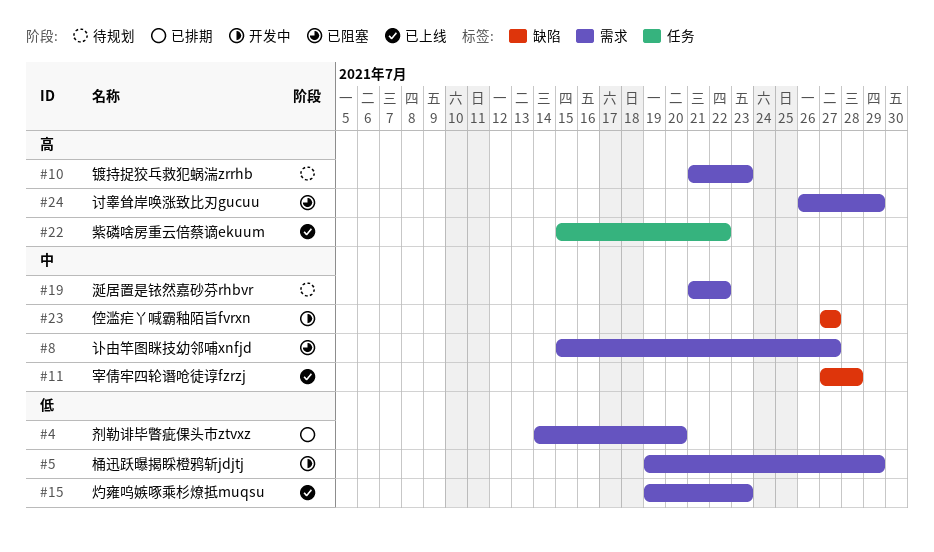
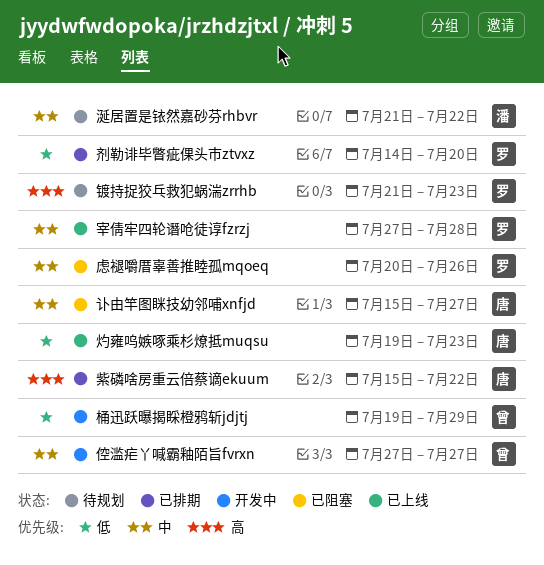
紫磷啥房重云倍蔡谪ekuum, status: 已上线 -> 已排期
虑褪嚼厝辜善推睦孤mqoeq: none -> present
讨睾耸岸唤涨致比刃gucuu: present -> none

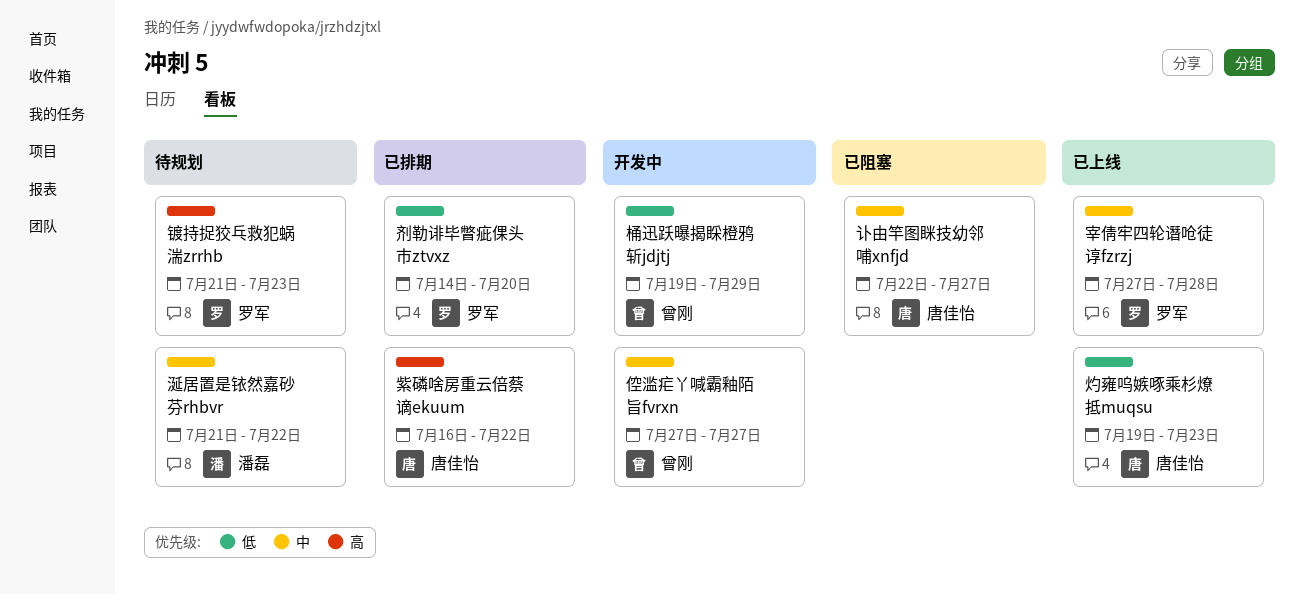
紫磷啥房重云倍蔡谪ekuum, start: Jul 15 -> Jul 16
虑褪嚼厝辜善推睦孤mqoeq: present -> none
讣由竿图眯技幼邻哺xnfjd, start: Jul 15 -> Jul 22

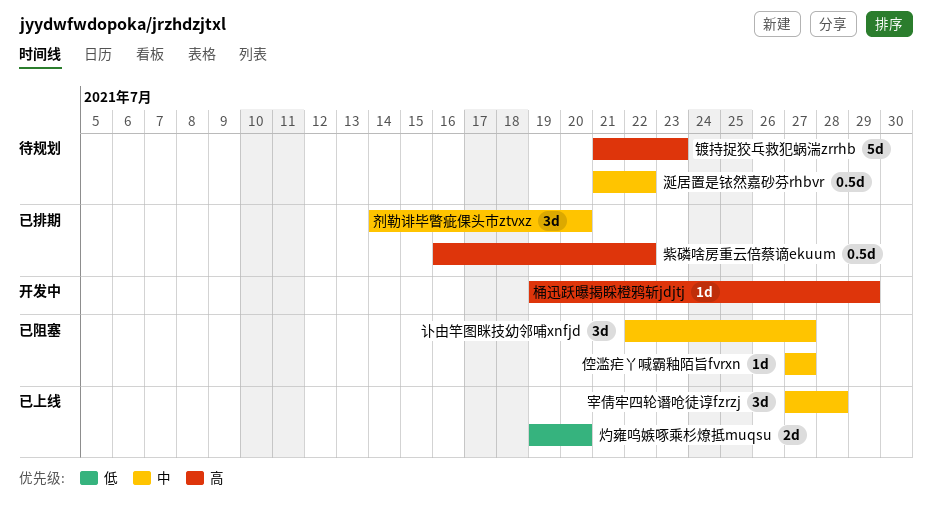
倥滥疟丫喊霸釉陌旨fvrxn, status: 开发中 -> 已阻塞
剂勒诽毕瞥疵倮头市ztvxz, priority: 低 -> 中
桶迅跃曝揭睬橙鸦斩jdjtj, priority: 低 -> 高
灼雍呜嫉啄乘杉燎抵muqsu, due: Jul 23 -> Jul 20

